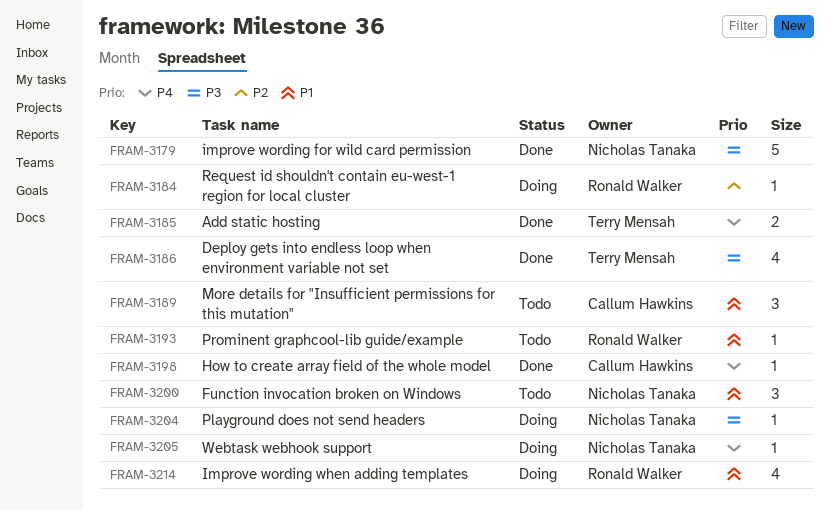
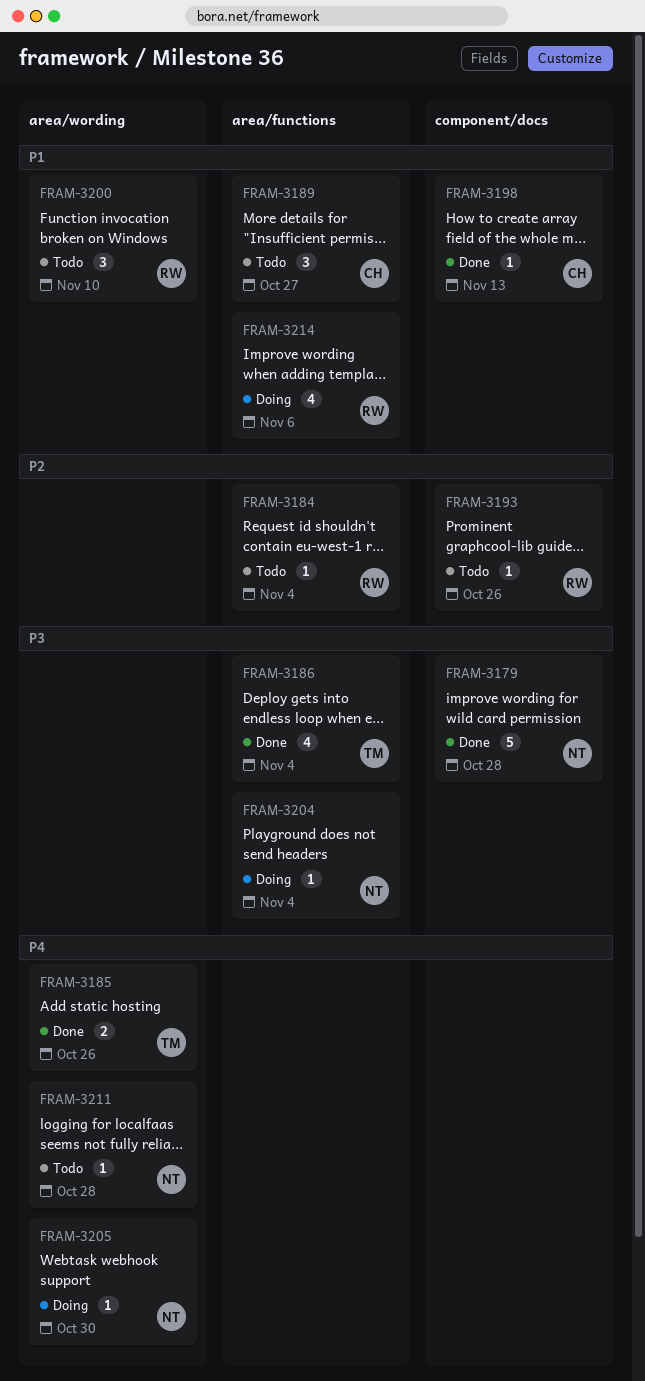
FRAM-3184, status: Doing -> Todo
FRAM-3193, priority: P1 -> P2
FRAM-3198, priority: P4 -> P1
FRAM-3200, owner: Nicholas Tanaka -> Ronald Walker
FRAM-3211: none -> present

